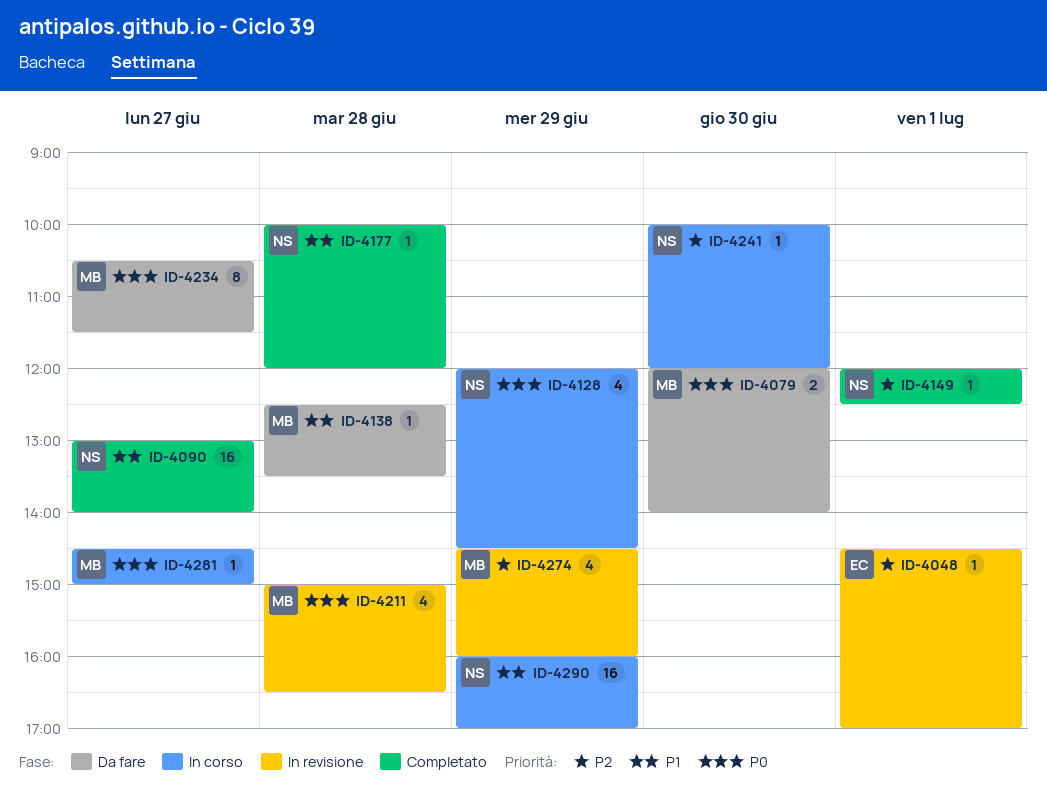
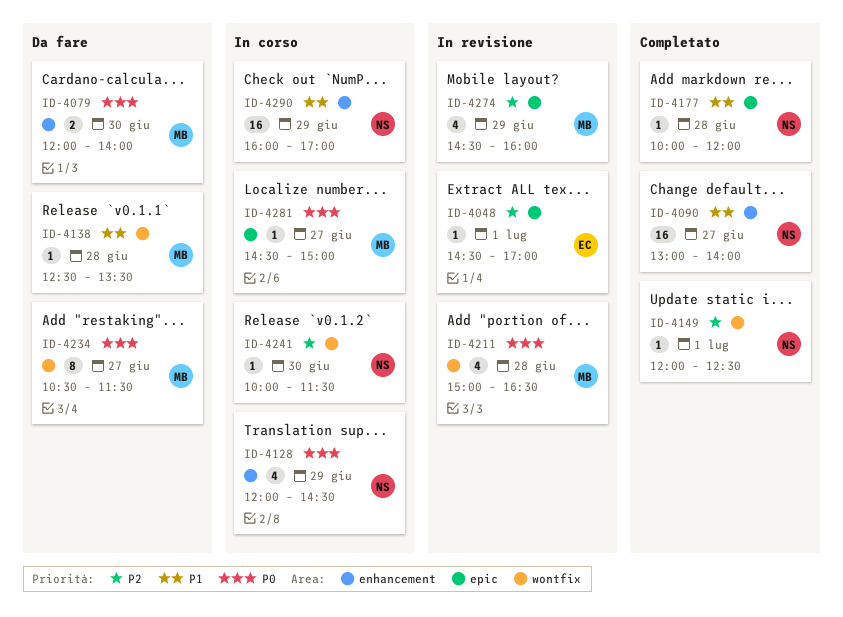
ID-4241, ends: 12:00 -> 11:30

